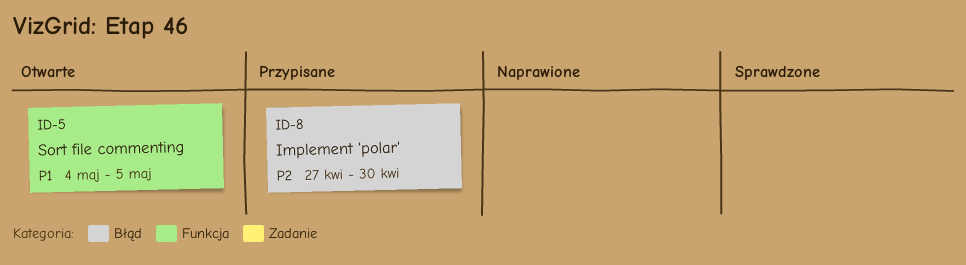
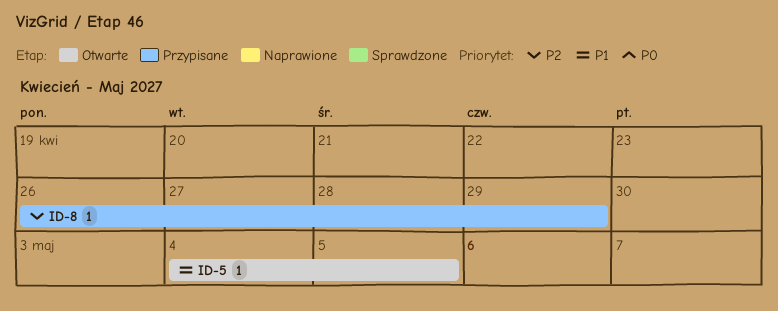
ID-8, start: Apr 27 -> Apr 26
ID-8, due: Apr 30 -> Apr 29

